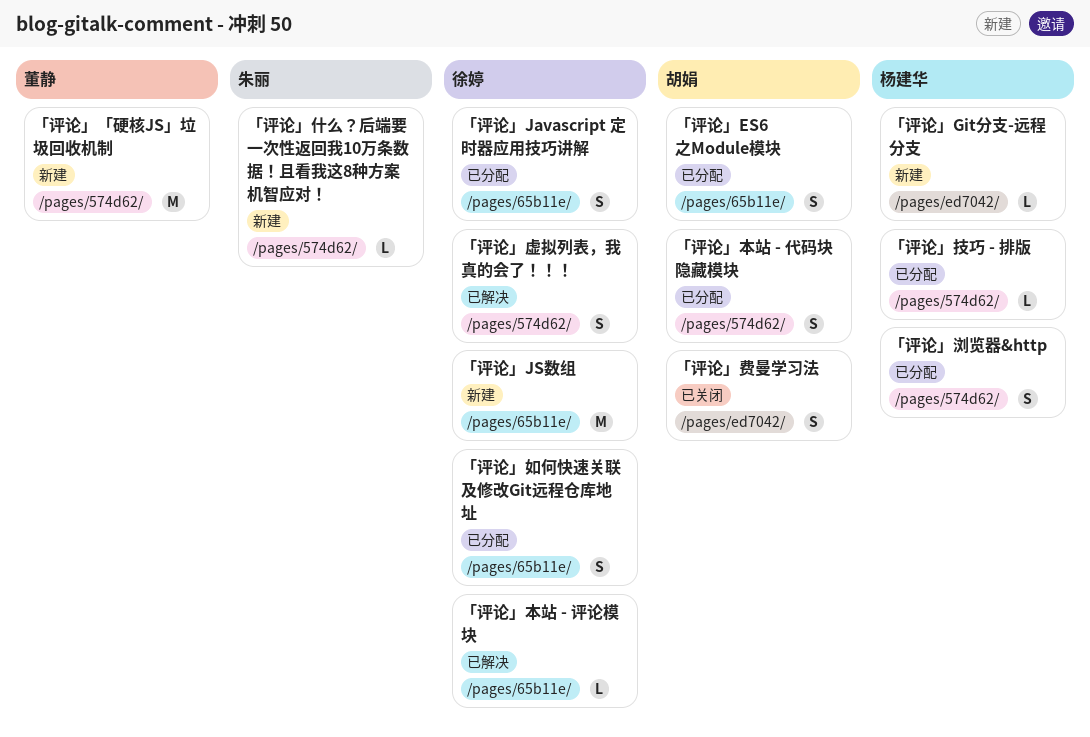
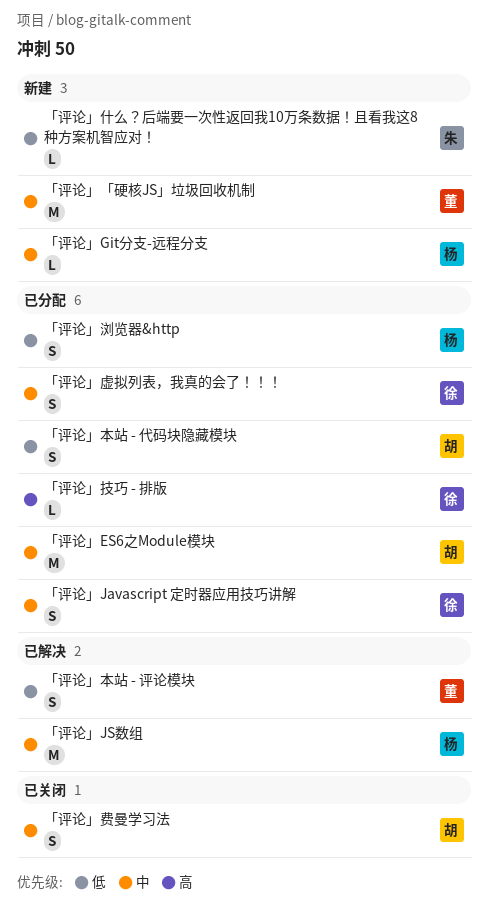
「评论」ES6之Module模块, estimate: S -> M
「评论」JS数组, status: 新建 -> 已解决
「评论」JS数组, owner: 徐婷 -> 杨建华
「评论」如何快速关联及修改Git远程仓库地址: present -> none
「评论」技巧 - 排版, owner: 杨建华 -> 徐婷
「评论」本站 - 评论模块, owner: 徐婷 -> 董静
「评论」本站 - 评论模块, estimate: L -> S
「评论」虚拟列表，我真的会了！！！, status: 已解决 -> 已分配

